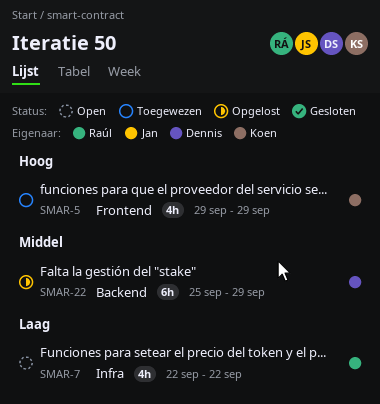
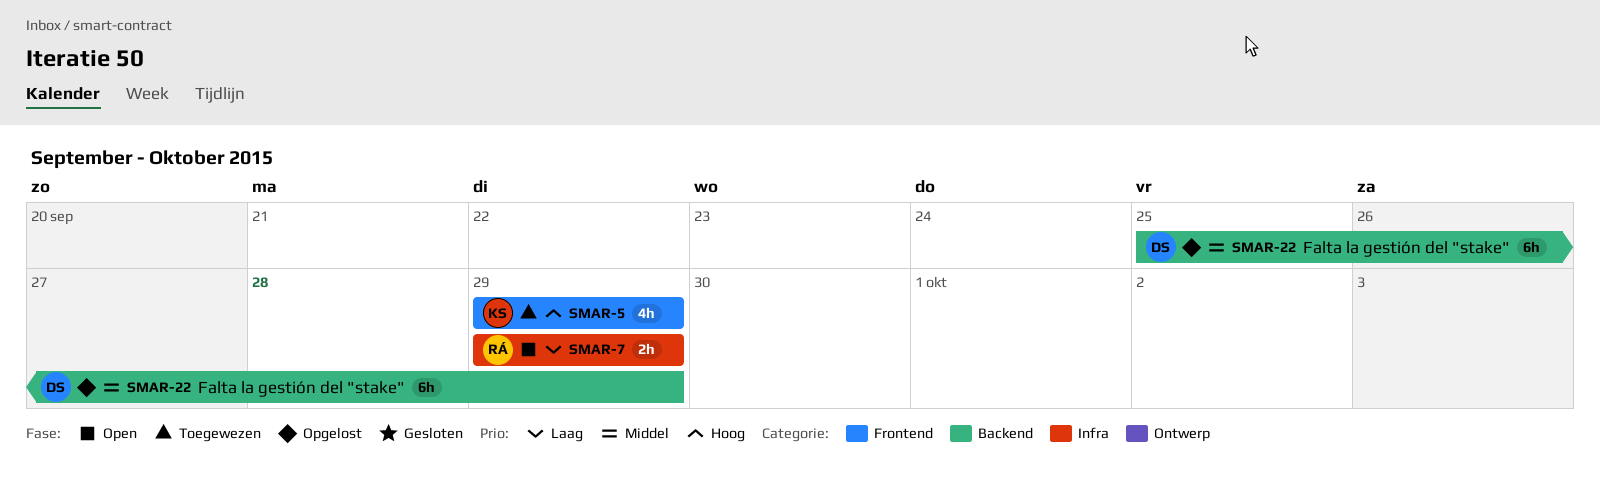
SMAR-7, estimate: 4h -> 2h
SMAR-7, start: Sep 22 -> Sep 29
SMAR-7, due: Sep 22 -> Sep 29

